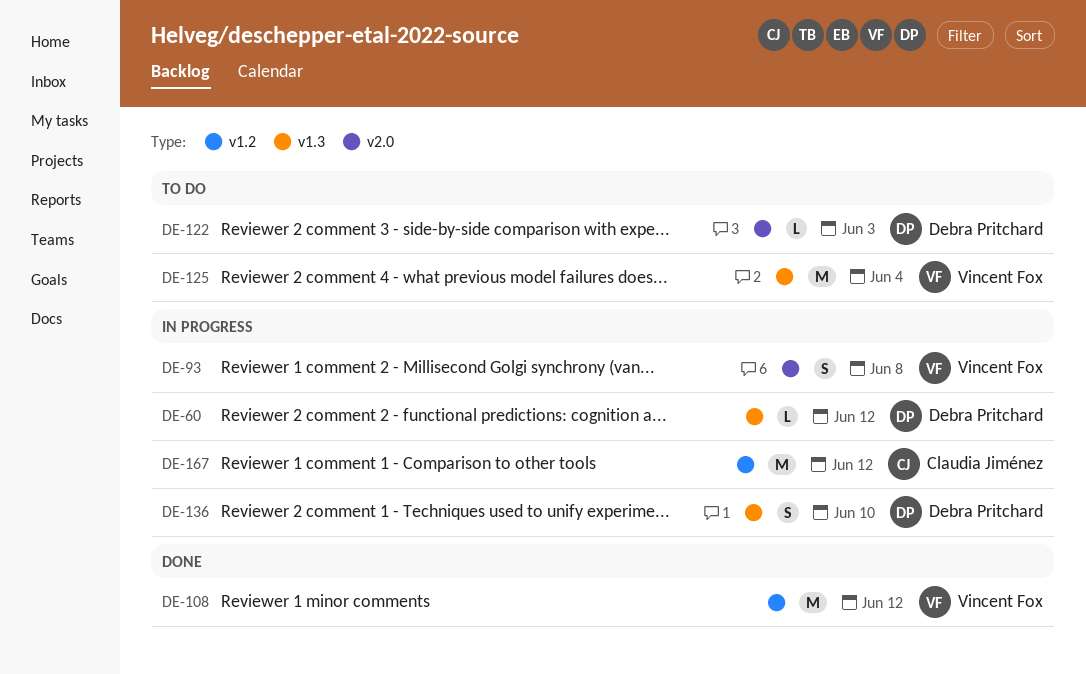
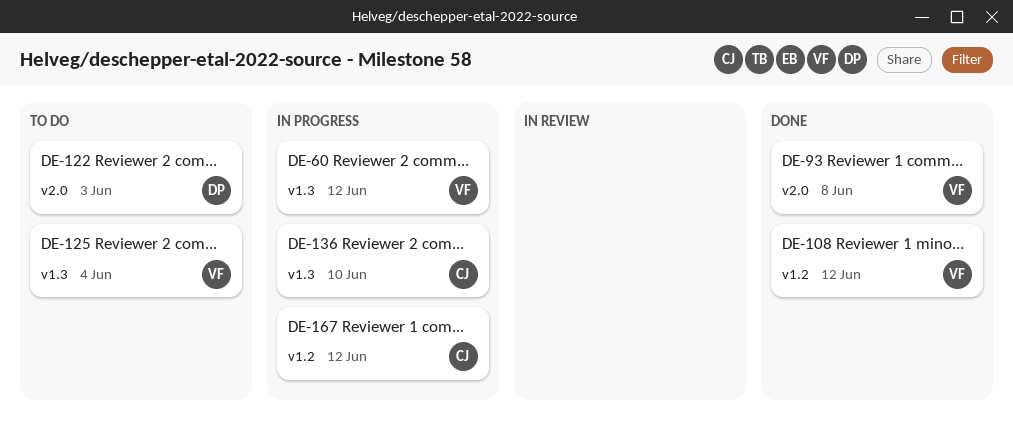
DE-60, owner: Debra Pritchard -> Vincent Fox
DE-93, status: In progress -> Done
DE-136, owner: Debra Pritchard -> Claudia Jiménez

